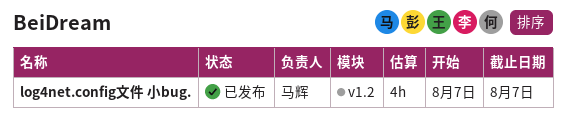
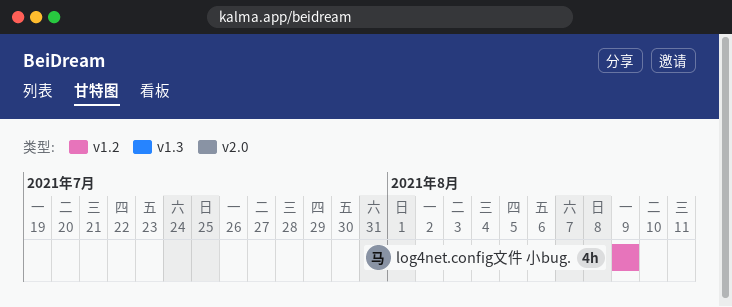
log4net.config文件 小bug., start: Aug 7 -> Aug 9
log4net.config文件 小bug., due: Aug 7 -> Aug 9

